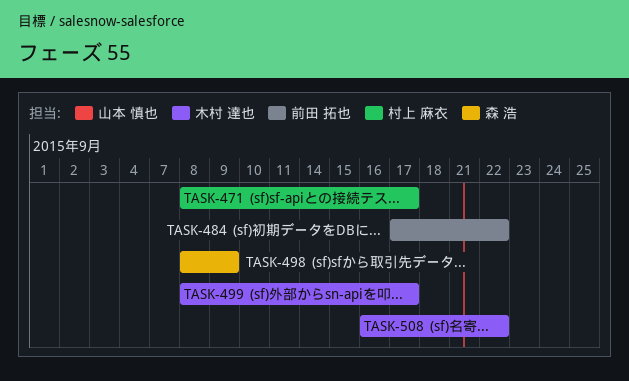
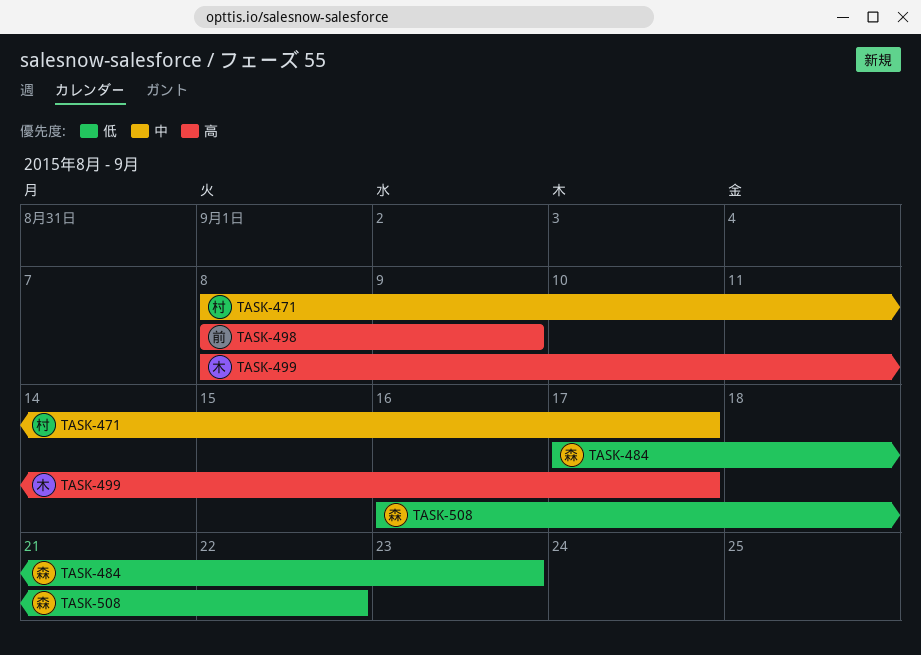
TASK-484, owner: 前田 拓也 -> 森 浩
TASK-484, due: Sep 22 -> Sep 23
TASK-498, owner: 森 浩 -> 前田 拓也
TASK-508, owner: 木村 達也 -> 森 浩

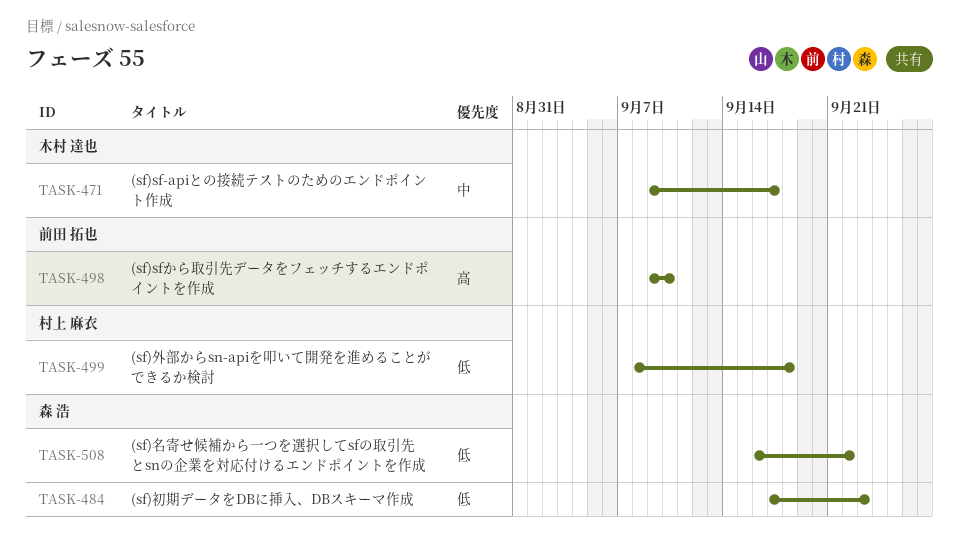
TASK-471, owner: 村上 麻衣 -> 木村 達也
TASK-471, start: Sep 8 -> Sep 9
TASK-498, start: Sep 8 -> Sep 9
TASK-498, due: Sep 9 -> Sep 10
TASK-499, owner: 木村 達也 -> 村上 麻衣
TASK-499, priority: 高 -> 低
TASK-499, due: Sep 17 -> Sep 18

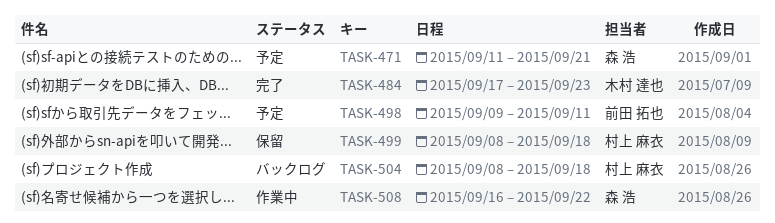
TASK-471, owner: 木村 達也 -> 森 浩
TASK-471, start: Sep 9 -> Sep 11
TASK-471, due: Sep 17 -> Sep 21
TASK-484, owner: 森 浩 -> 木村 達也
TASK-498, due: Sep 10 -> Sep 11
TASK-504: none -> present

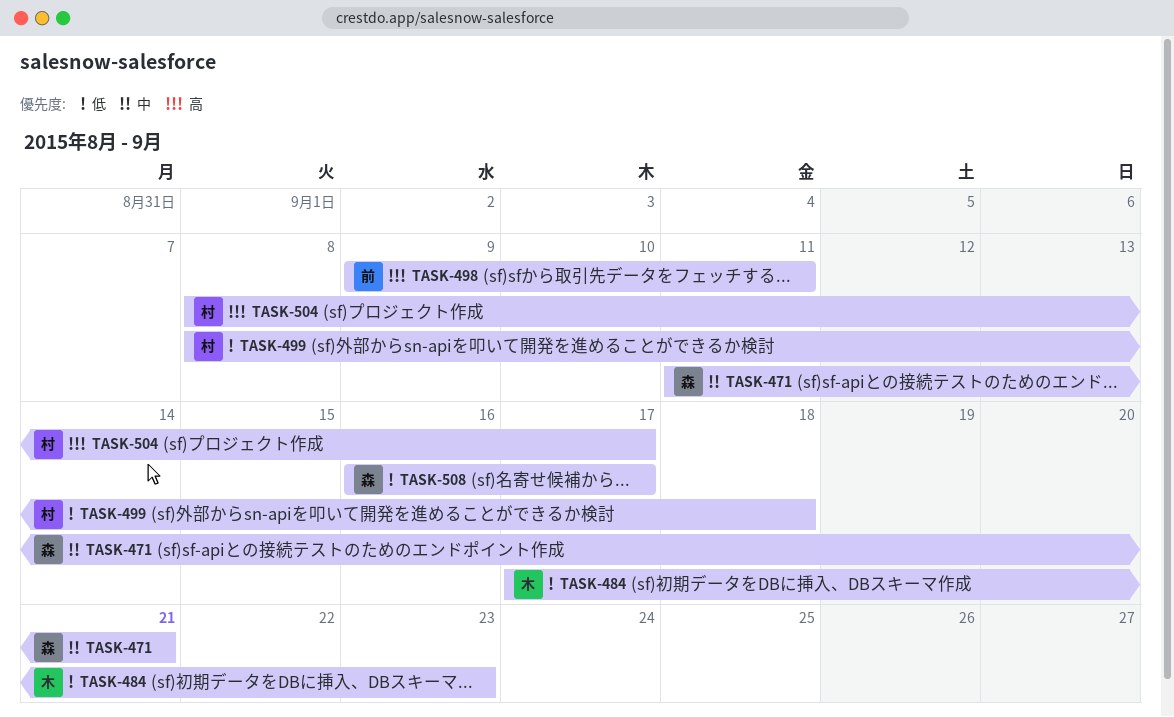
TASK-504, due: Sep 18 -> Sep 17
TASK-508, due: Sep 22 -> Sep 17

